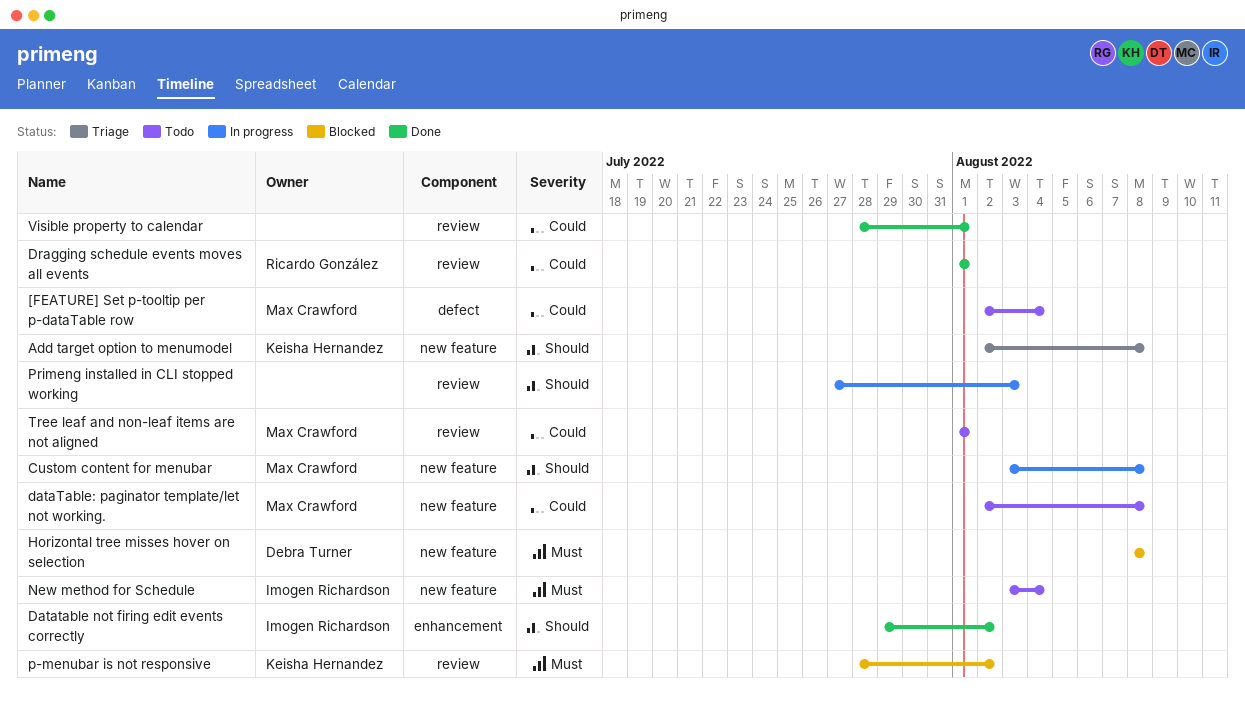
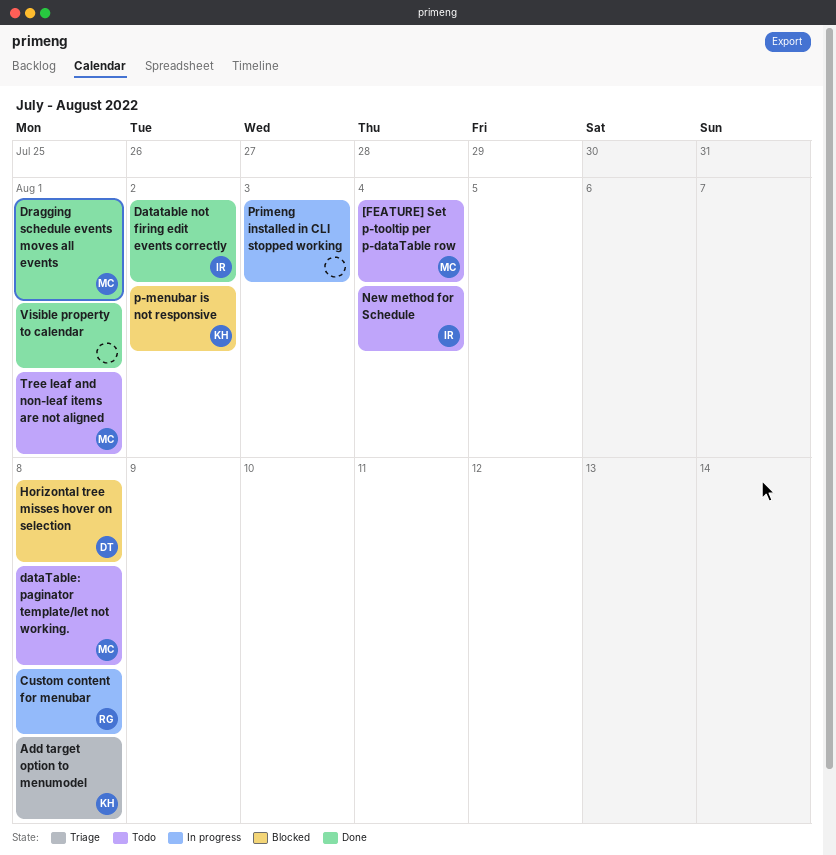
Custom content for menubar, owner: Max Crawford -> Ricardo González
Dragging schedule events moves all events, owner: Ricardo González -> Max Crawford

